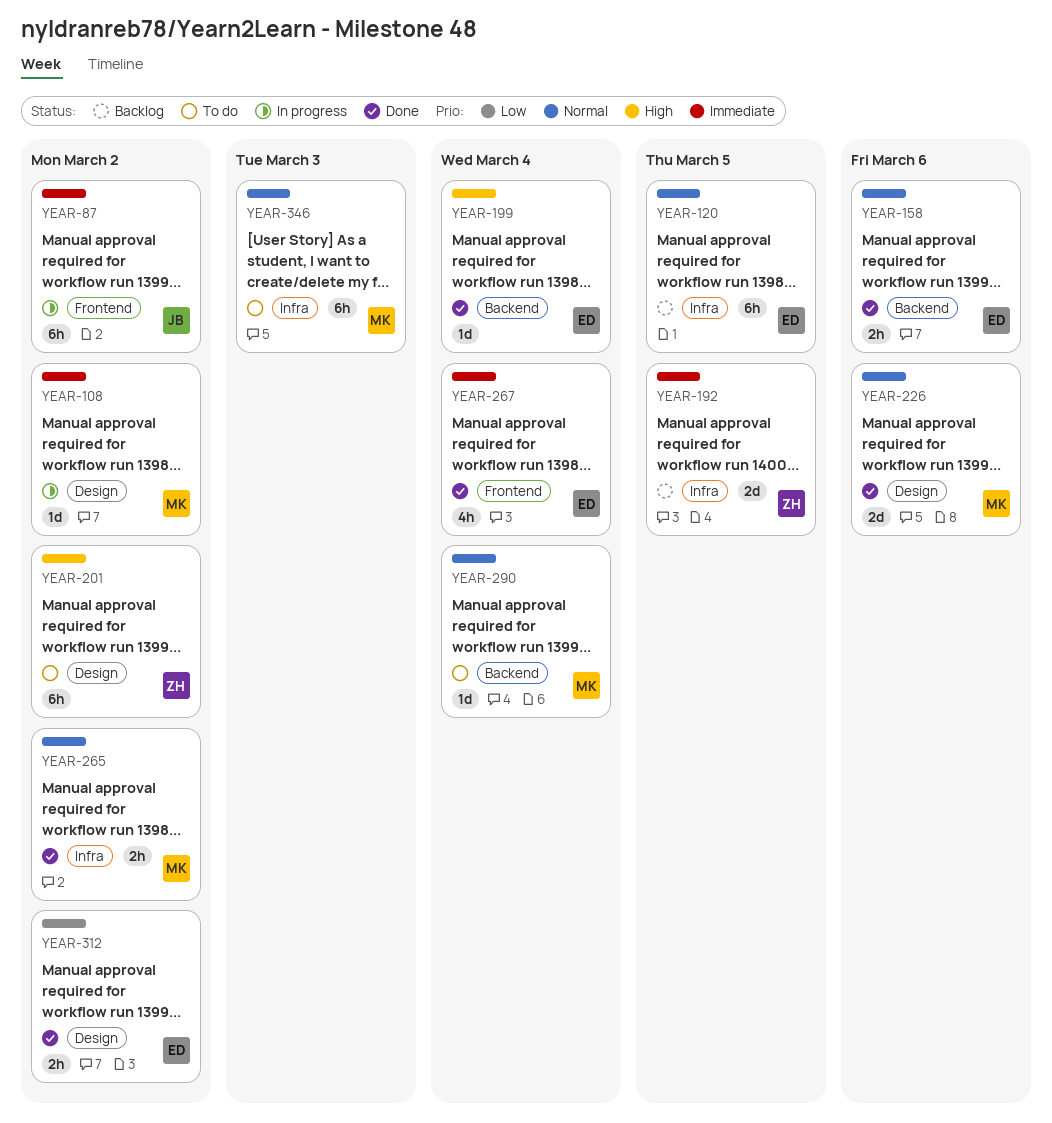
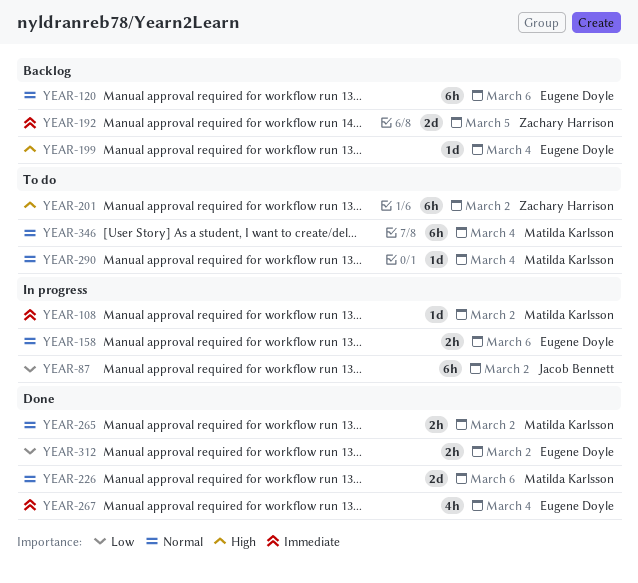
YEAR-87, priority: Immediate -> Low
YEAR-120, due: Mar 5 -> Mar 6
YEAR-158, status: Done -> In progress
YEAR-199, status: Done -> Backlog
YEAR-346, due: Mar 3 -> Mar 4

